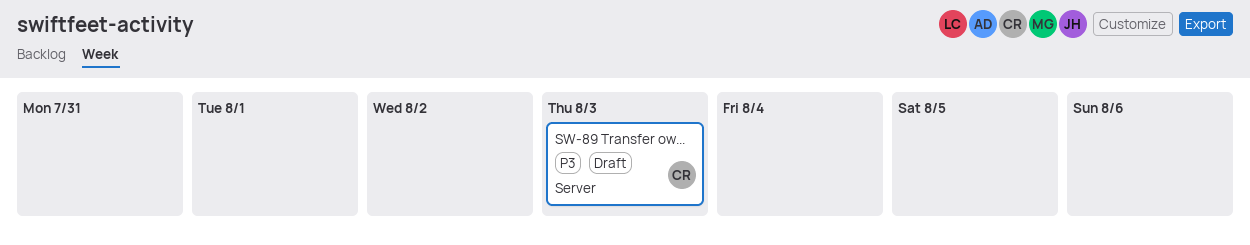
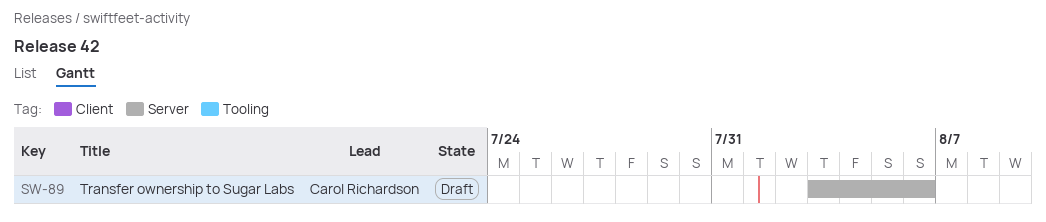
SW-89, due: Aug 3 -> Aug 6

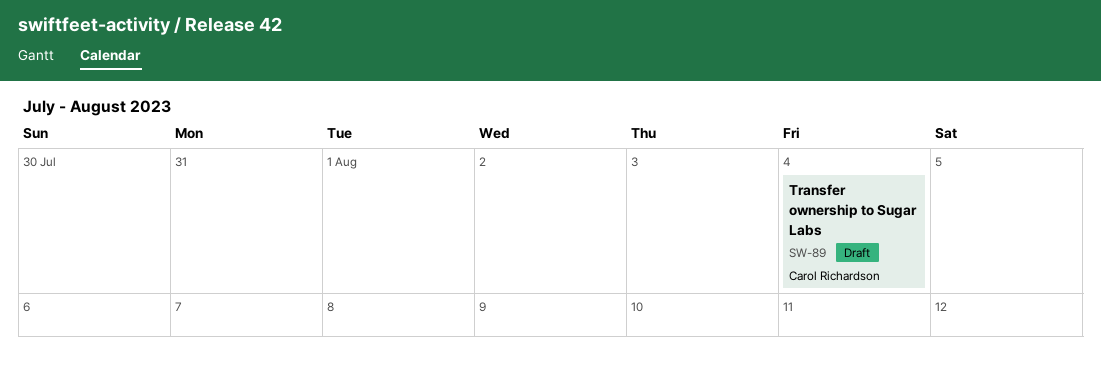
SW-89, due: Aug 6 -> Aug 4

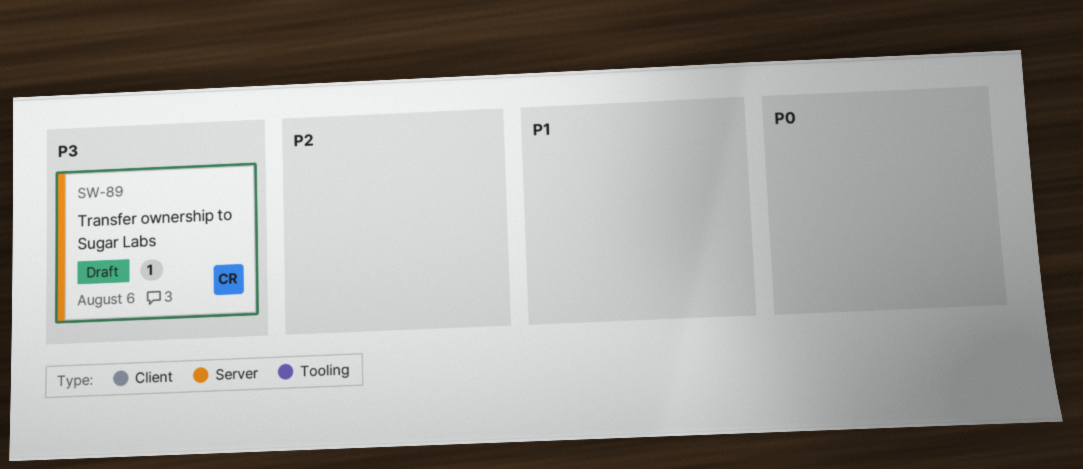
SW-89, due: Aug 4 -> Aug 6

